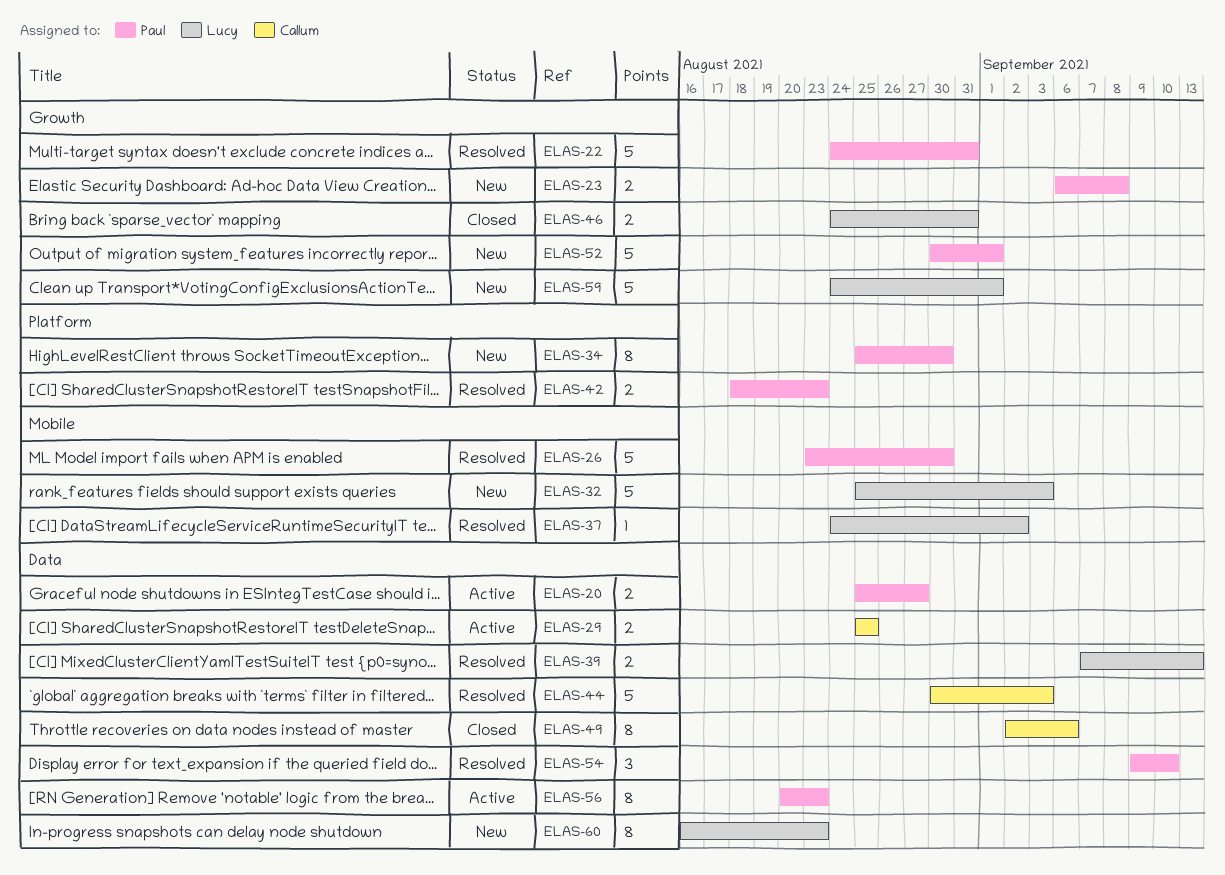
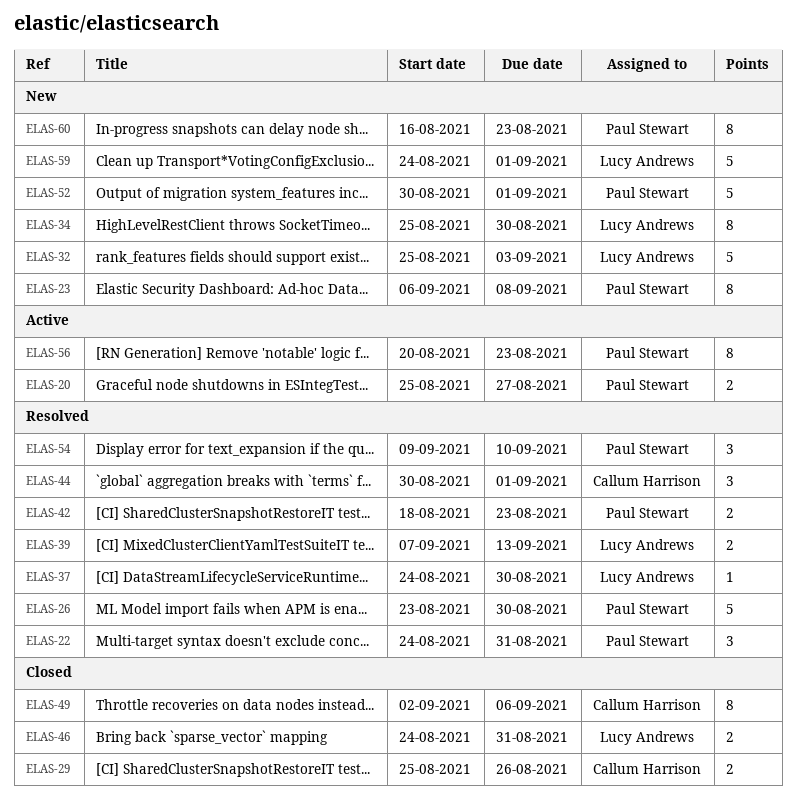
ELAS-22, estimate: 5 -> 3
ELAS-23, estimate: 2 -> 8
ELAS-29, status: Active -> Closed
ELAS-29, due: Aug 25 -> Aug 26
ELAS-34, owner: Paul Stewart -> Lucy Andrews
ELAS-37, due: Sep 2 -> Aug 30
ELAS-44, estimate: 5 -> 3
ELAS-44, due: Sep 3 -> Sep 1
ELAS-60, owner: Lucy Andrews -> Paul Stewart

